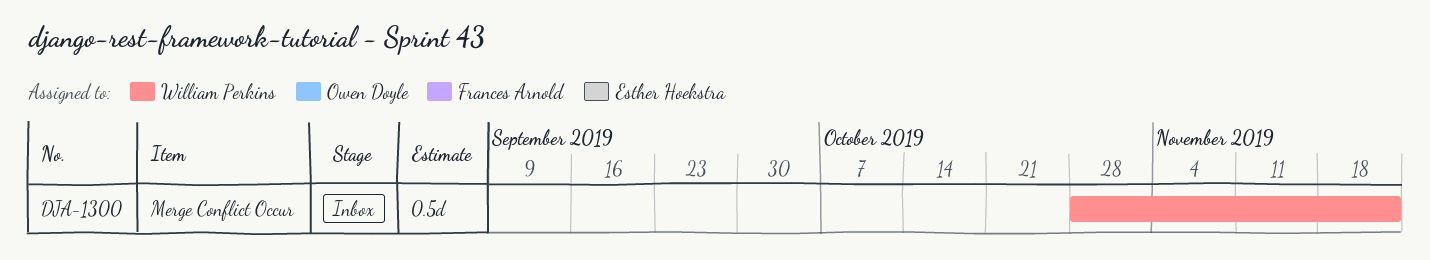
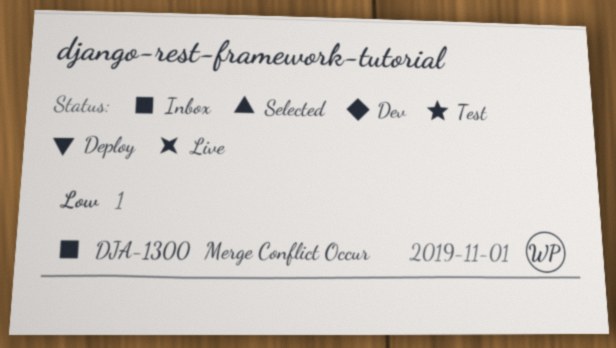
DJA-1300, due: Nov 22 -> Nov 1

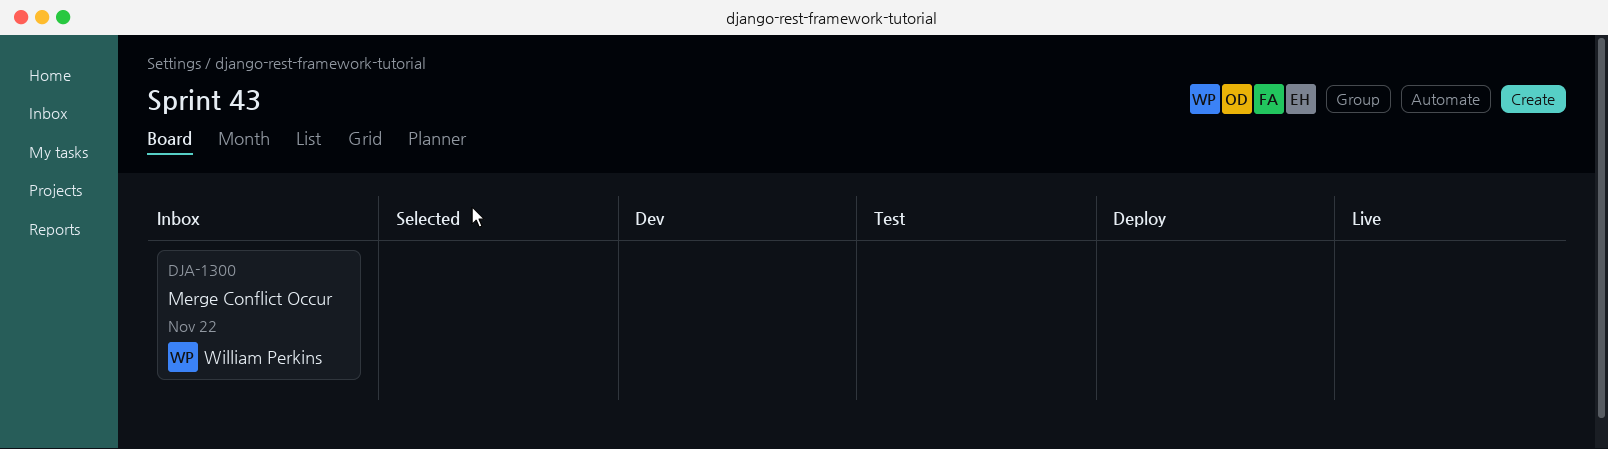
DJA-1300, due: Nov 1 -> Nov 22

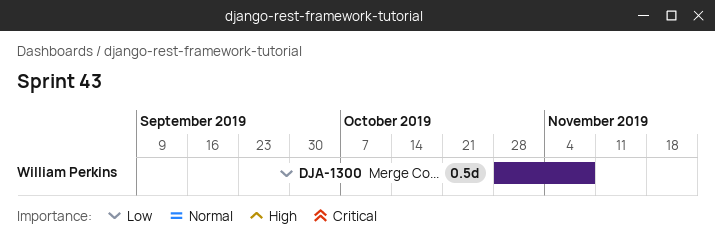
DJA-1300, due: Nov 22 -> Nov 8

